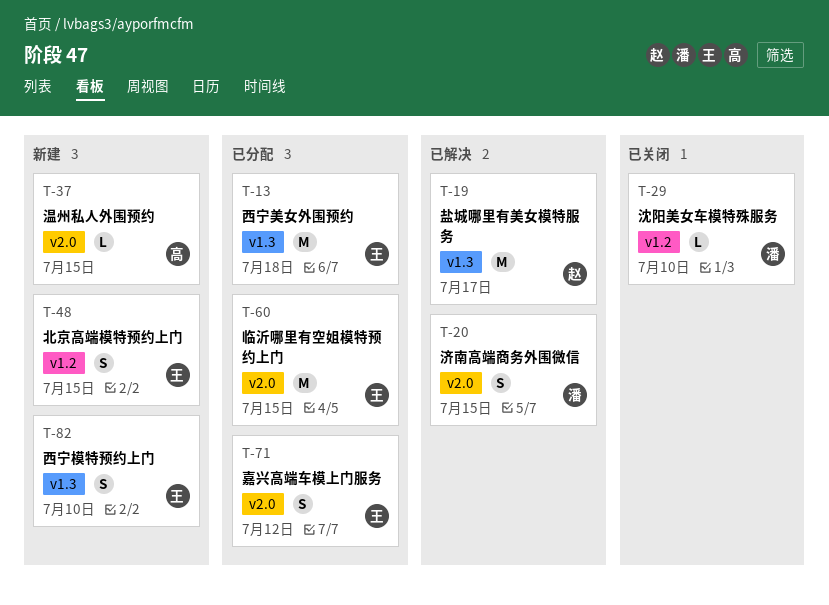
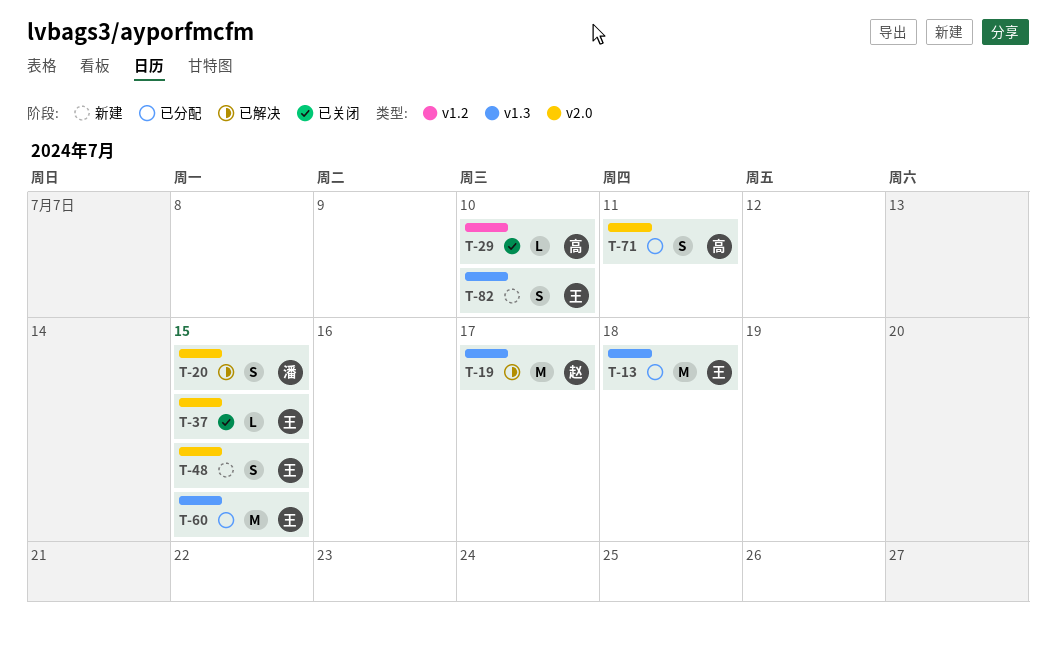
T-29, owner: 潘 -> 高
T-37, status: 新建 -> 已关闭
T-37, owner: 高 -> 王
T-48, label: v1.2 -> v2.0
T-60, label: v2.0 -> v1.3
T-71, owner: 王 -> 高
T-71, due: Jul 12 -> Jul 11

